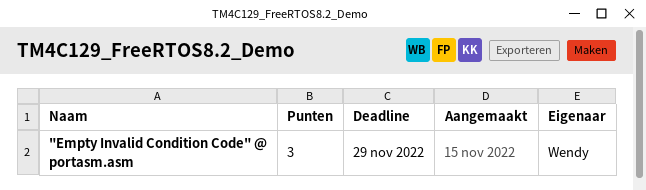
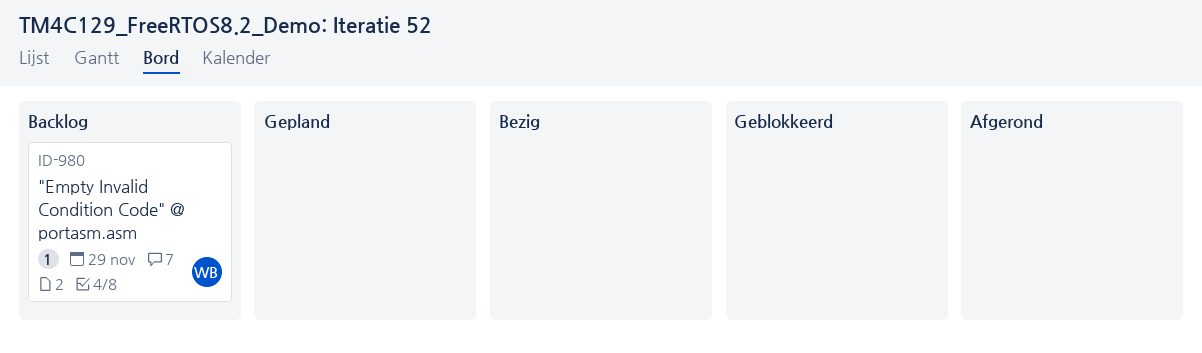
"Empty Invalid Condition Code" @ portasm.asm, estimate: 3 -> 1

